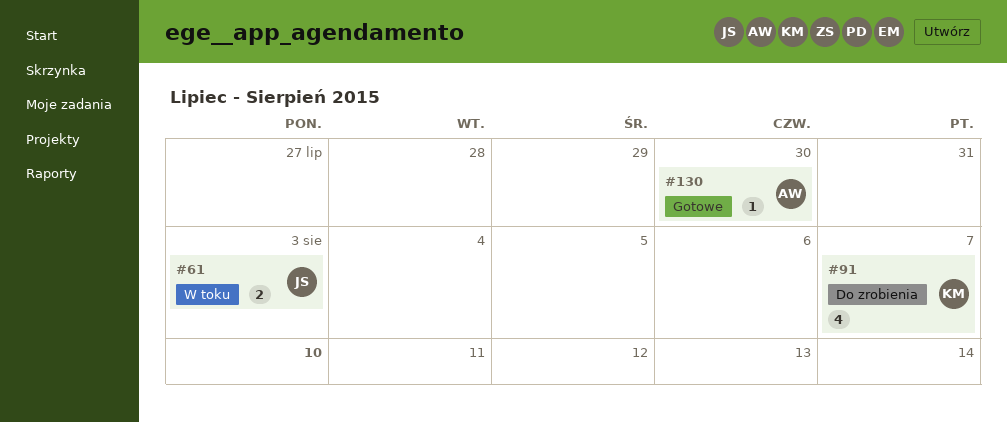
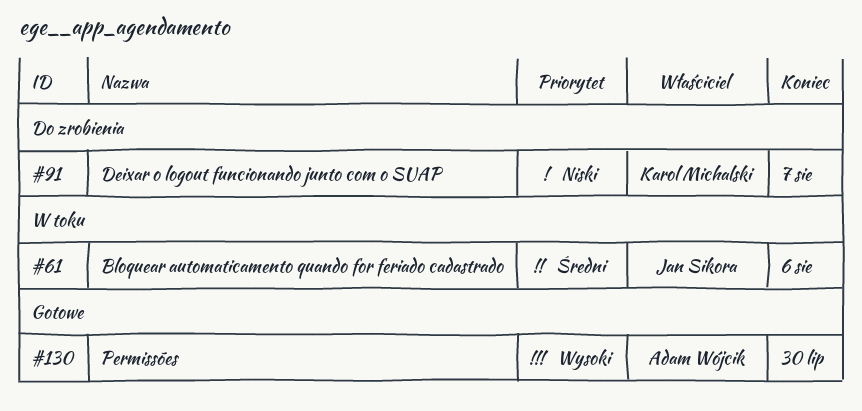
#61, due: Aug 3 -> Aug 6

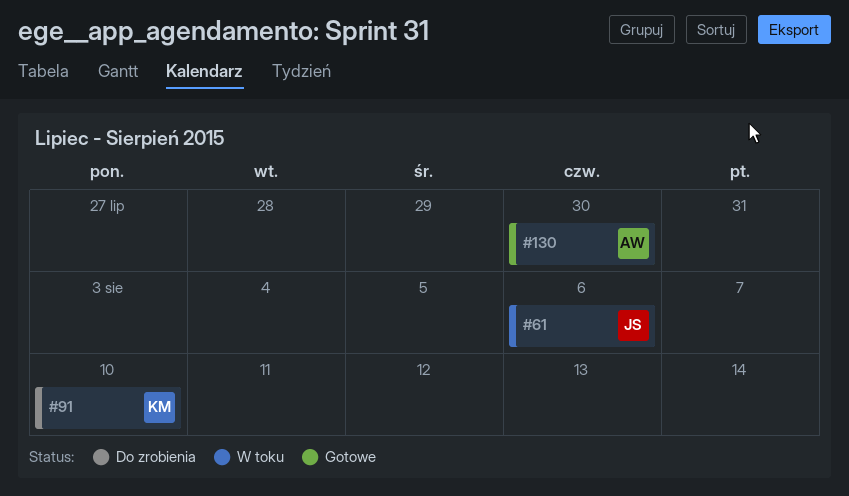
#91, due: Aug 7 -> Aug 10

